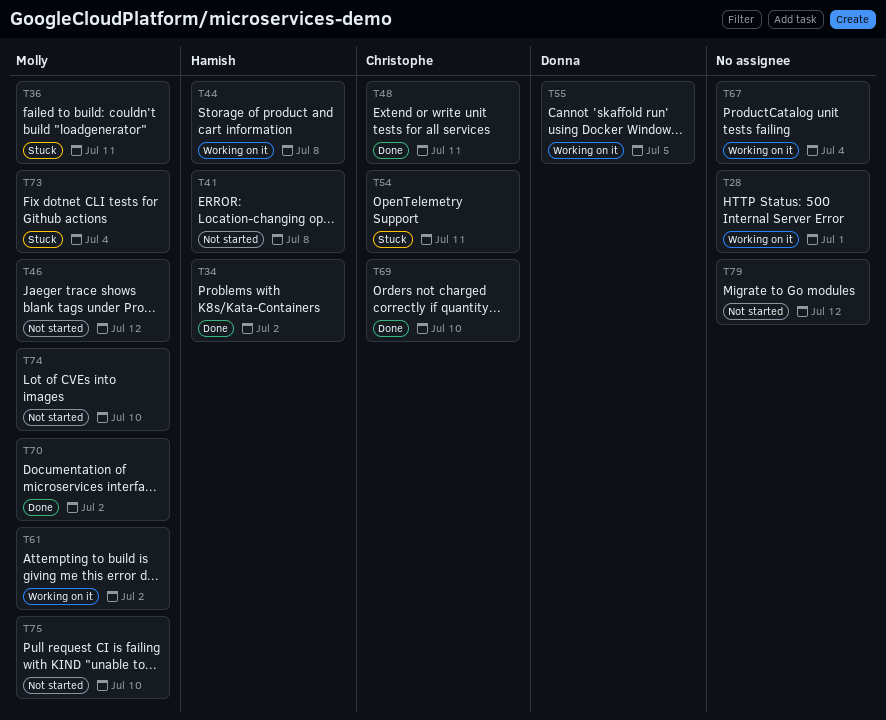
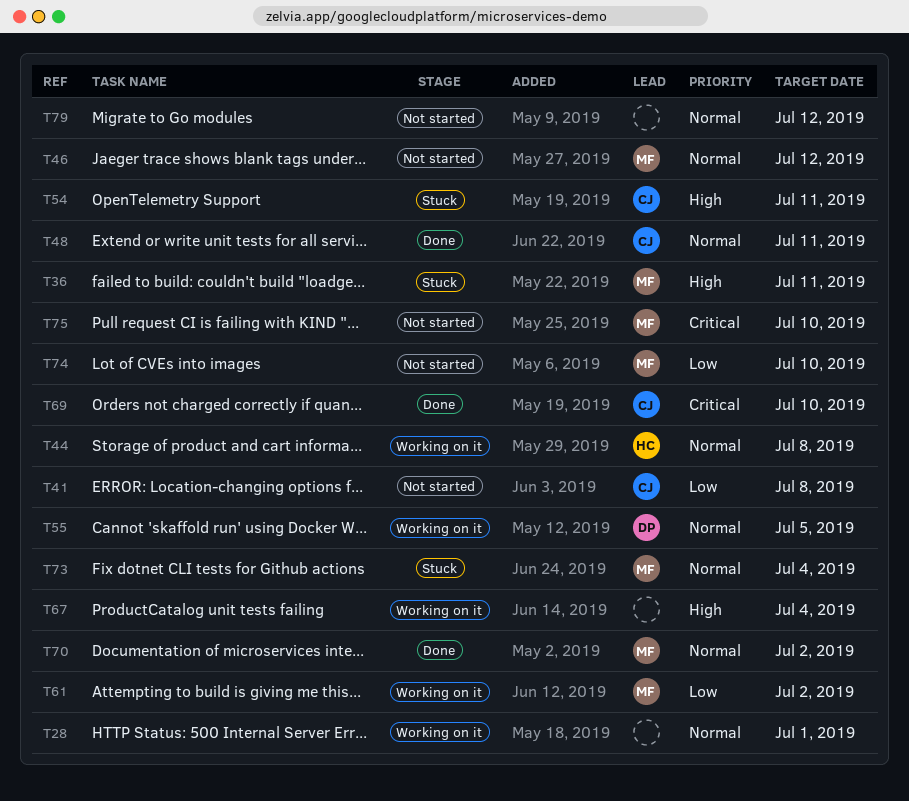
T34: present -> none
T41, owner: Hamish -> Christophe

